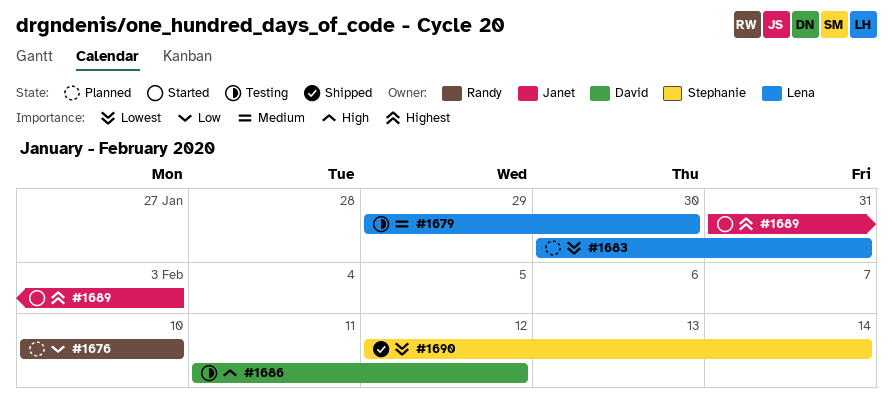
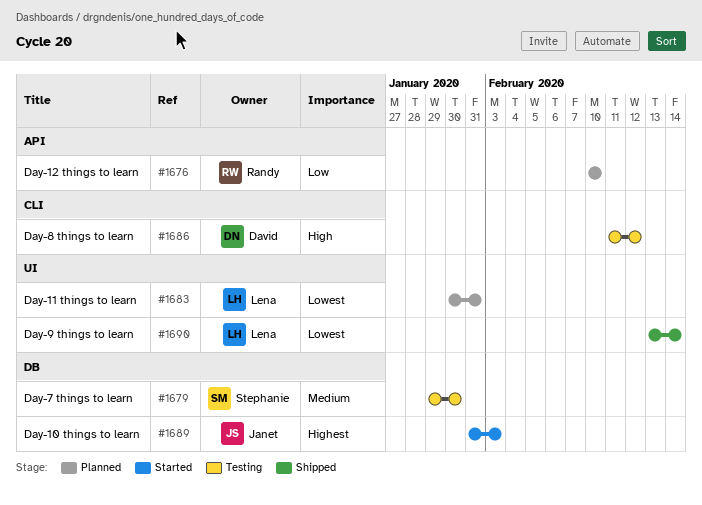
#1679, owner: Lena -> Stephanie
#1690, owner: Stephanie -> Lena
#1690, start: Feb 12 -> Feb 13

